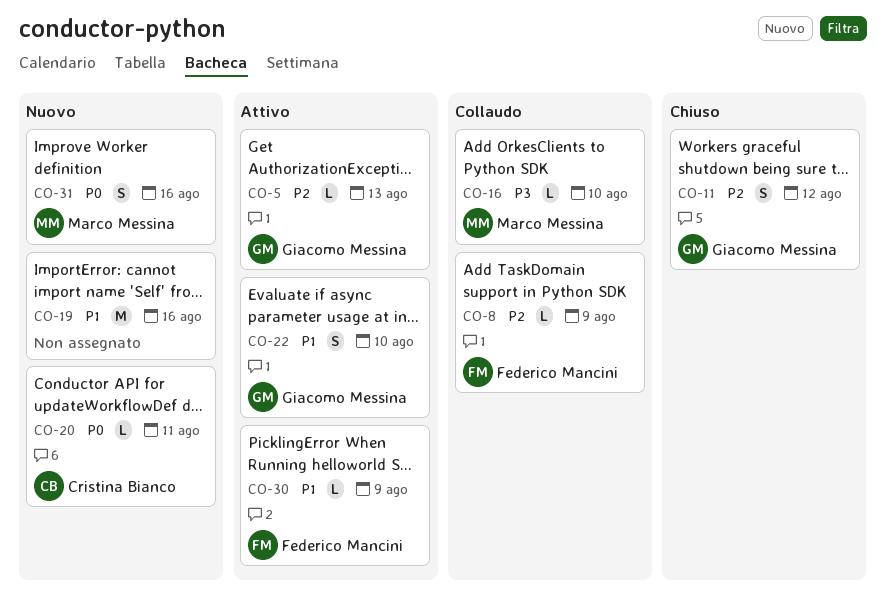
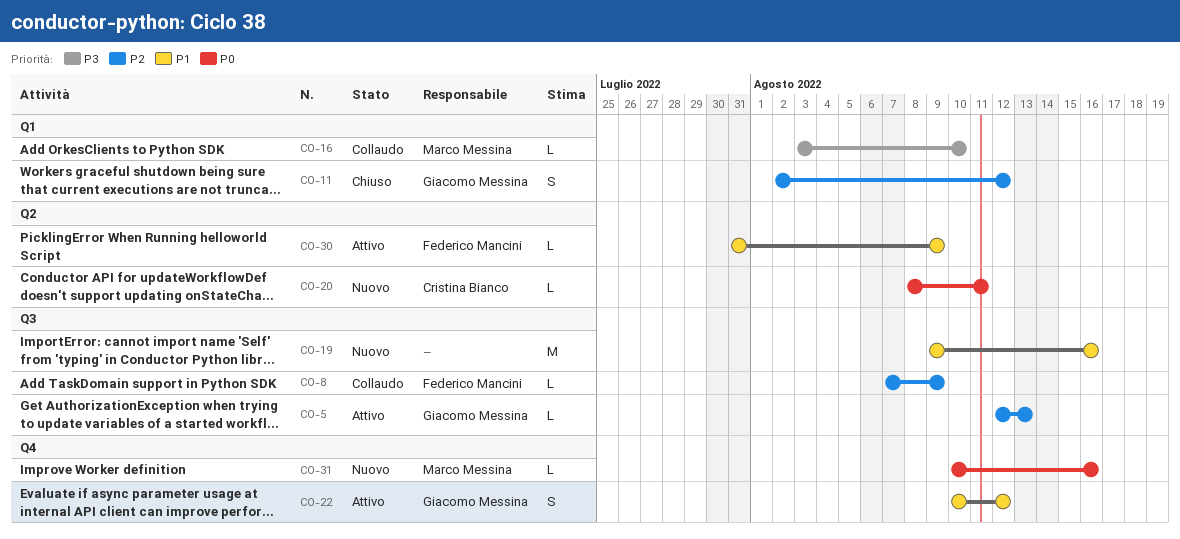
CO-22, due: Aug 10 -> Aug 12
CO-31, estimate: S -> L

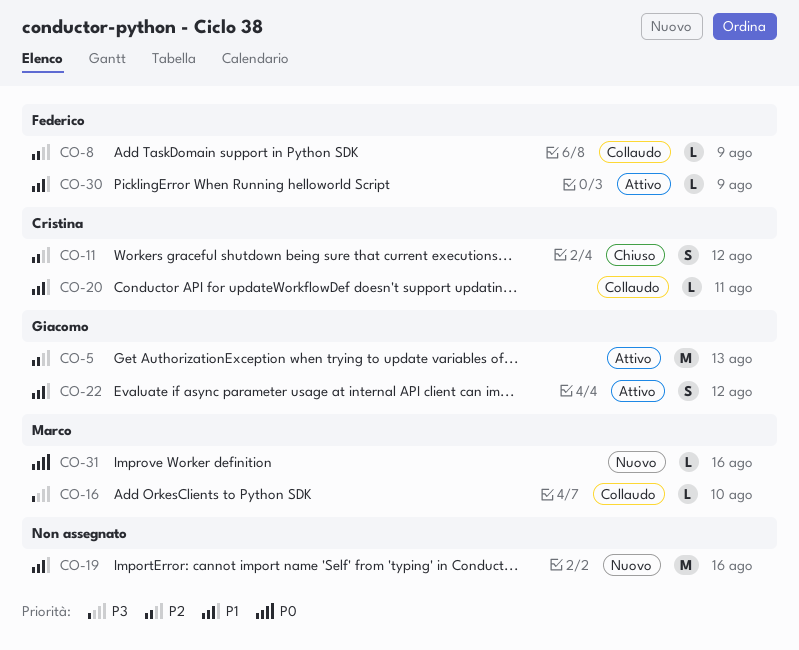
CO-5, estimate: L -> M
CO-11, owner: Giacomo Messina -> Cristina Bianco
CO-20, status: Nuovo -> Collaudo
CO-20, priority: P0 -> P1

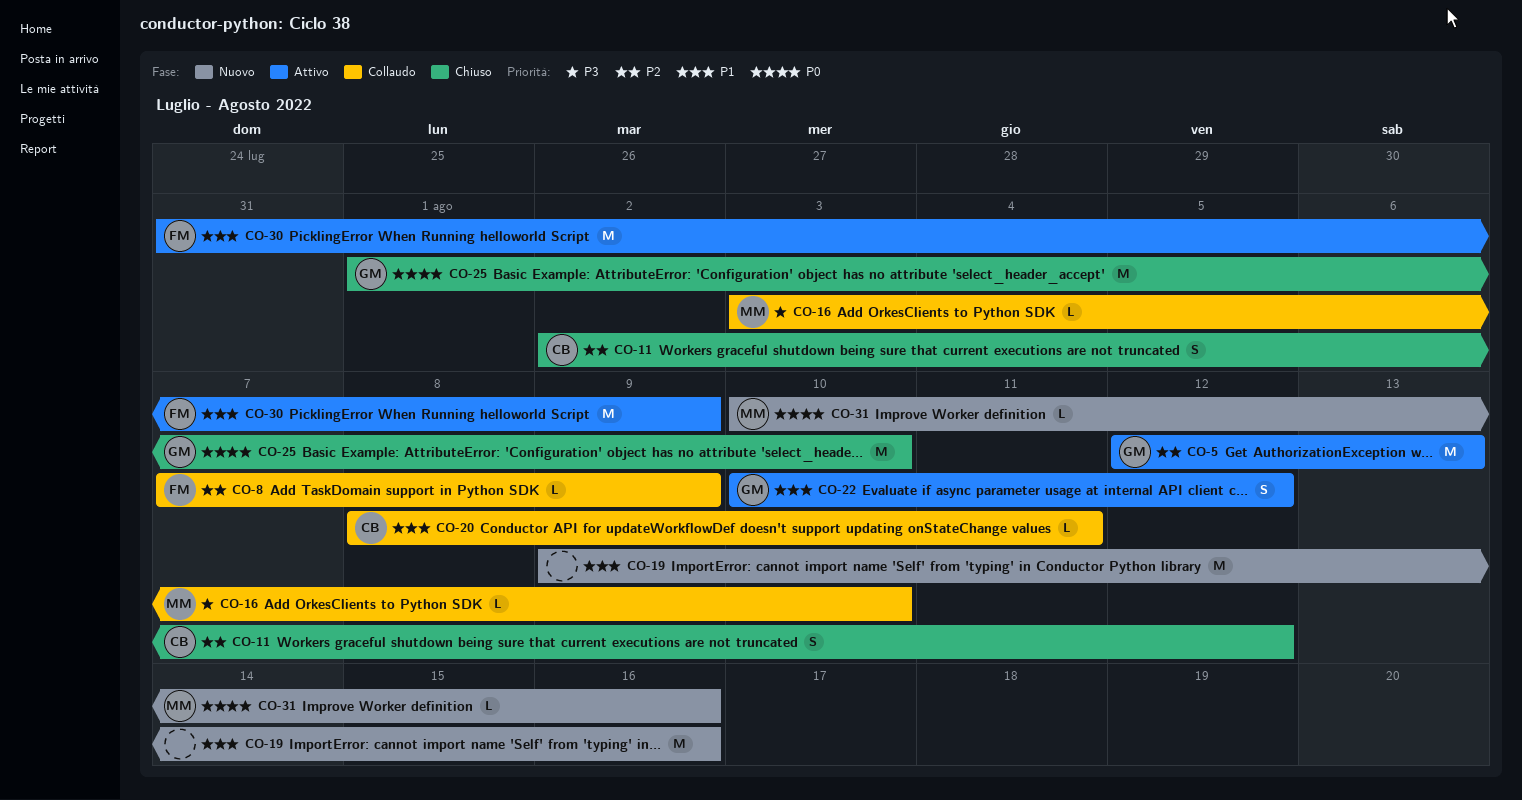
CO-25: none -> present
CO-30, estimate: L -> M

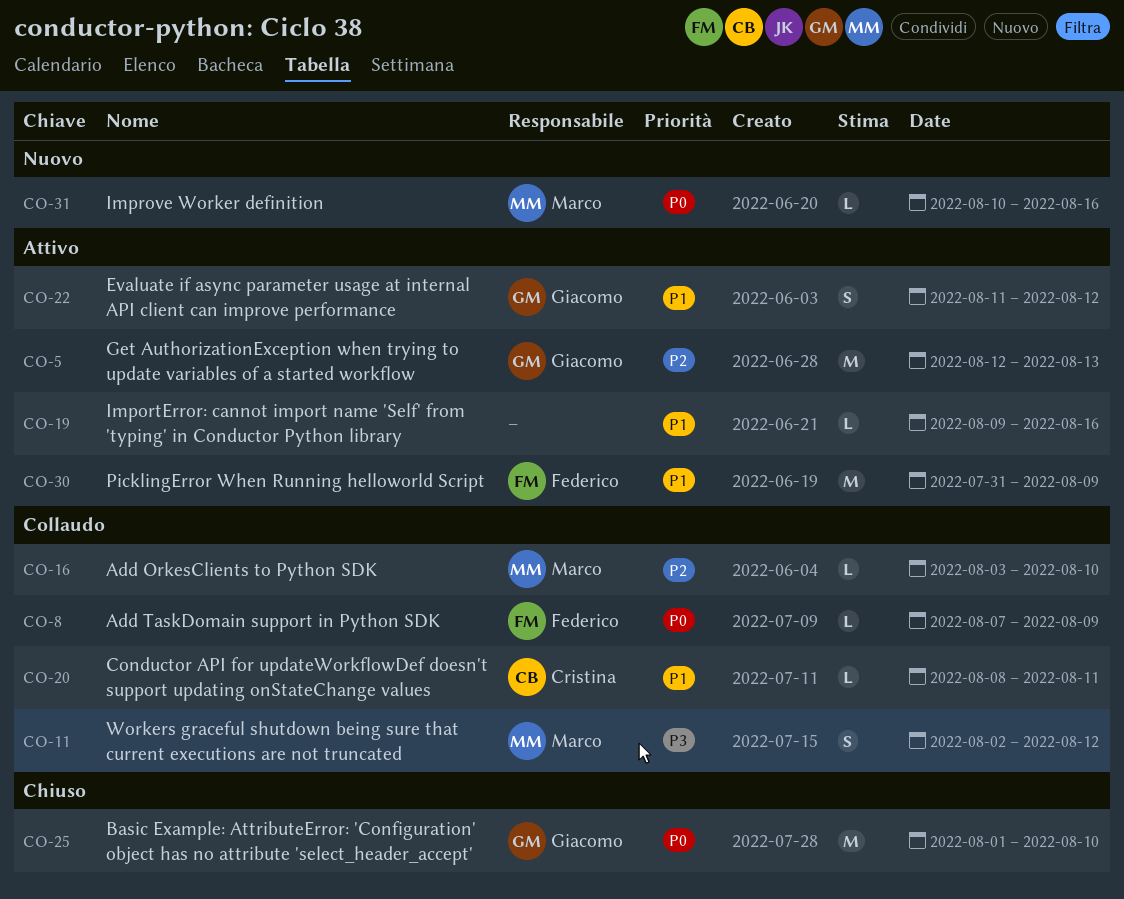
CO-8, priority: P2 -> P0
CO-11, status: Chiuso -> Collaudo
CO-11, owner: Cristina -> Marco
CO-11, priority: P2 -> P3
CO-16, priority: P3 -> P2
CO-19, status: Nuovo -> Attivo
CO-19, estimate: M -> L
CO-22, start: Aug 10 -> Aug 11

